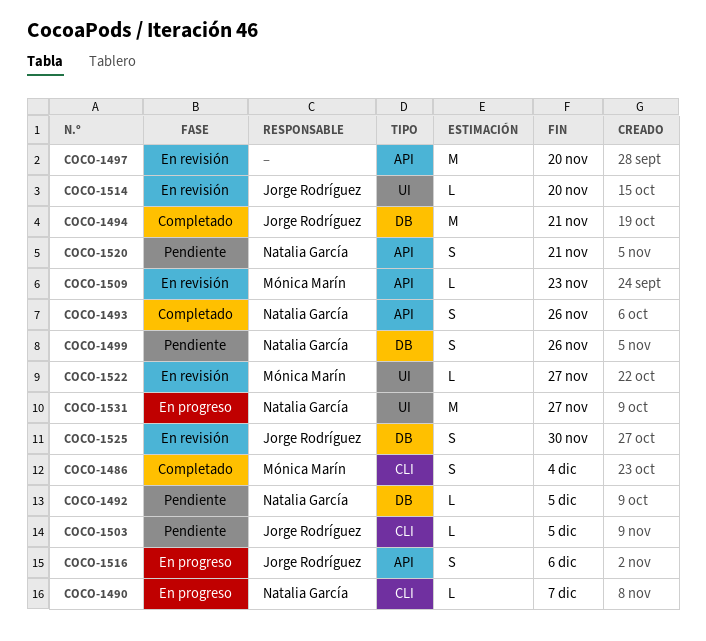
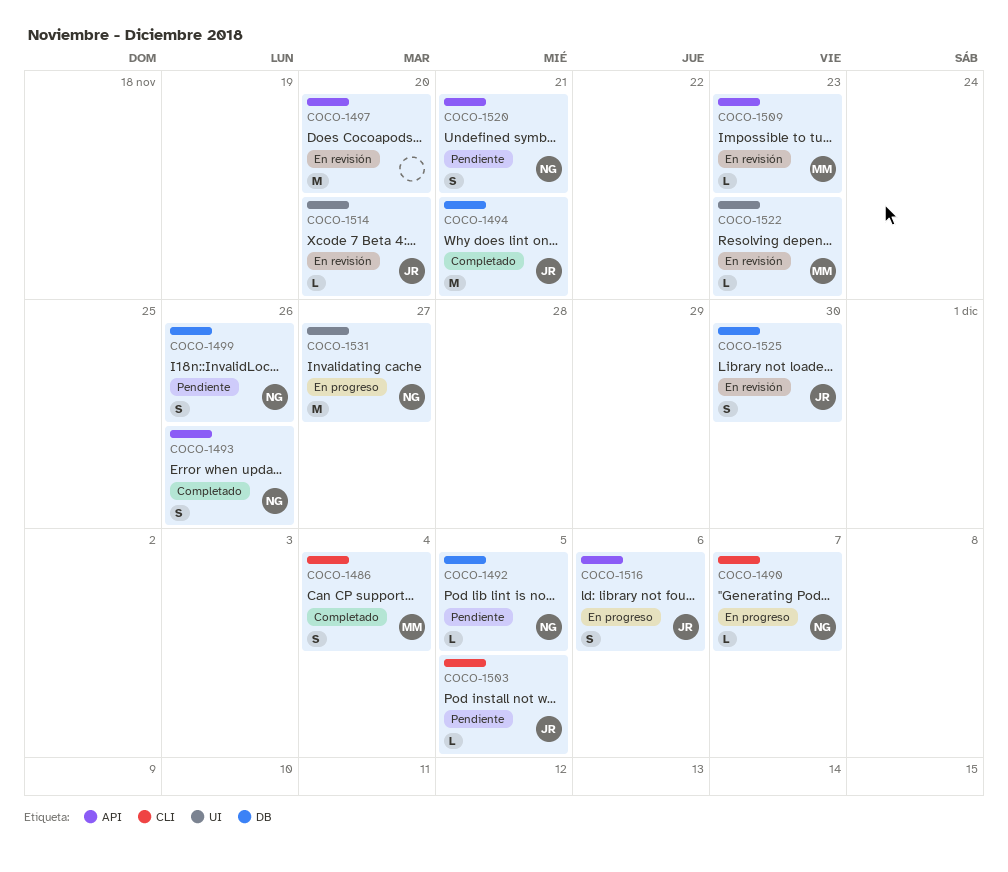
COCO-1522, due: Nov 27 -> Nov 23

